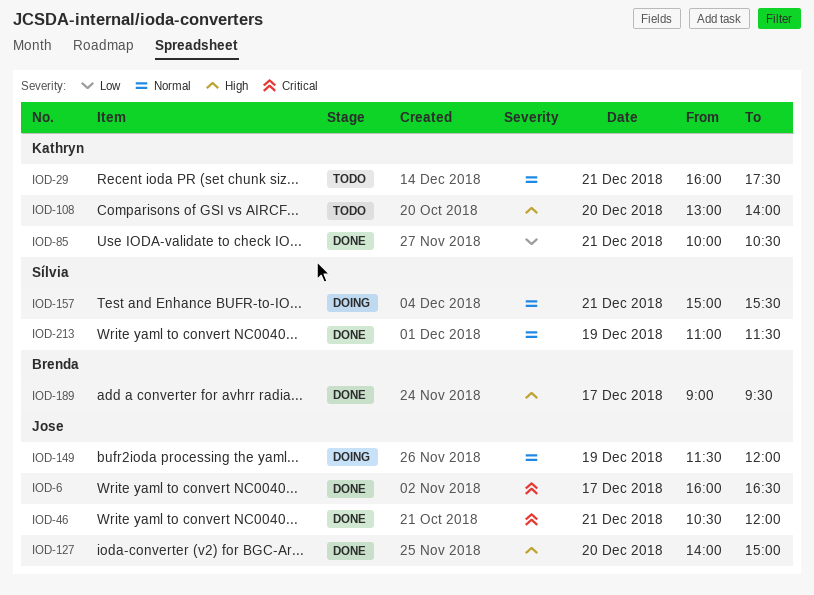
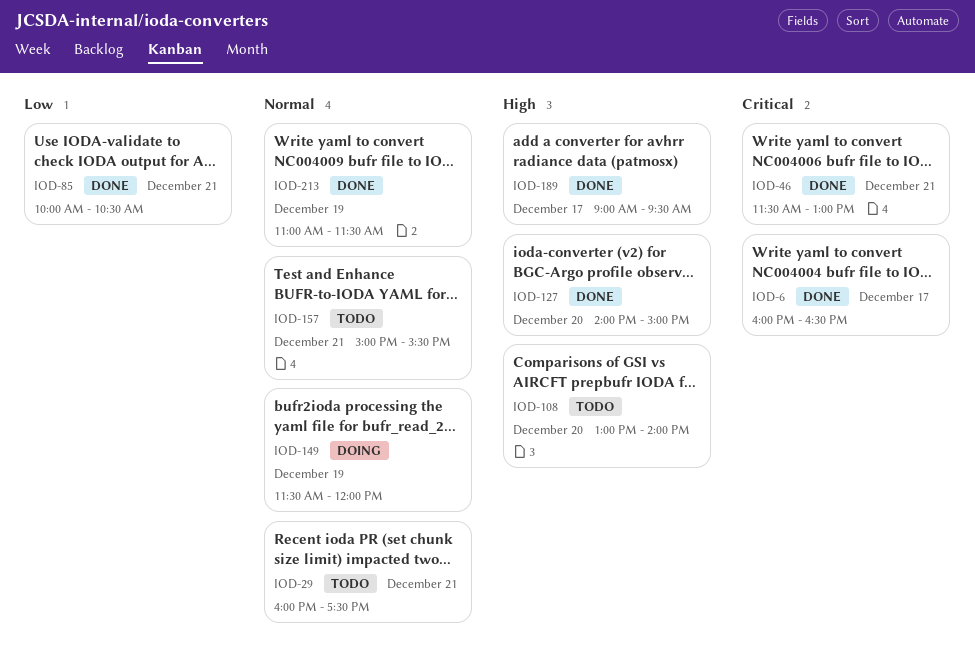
IOD-46, begins: 10:30 -> 11:30
IOD-46, ends: 12:00 -> 13:00
IOD-157, status: Doing -> Todo

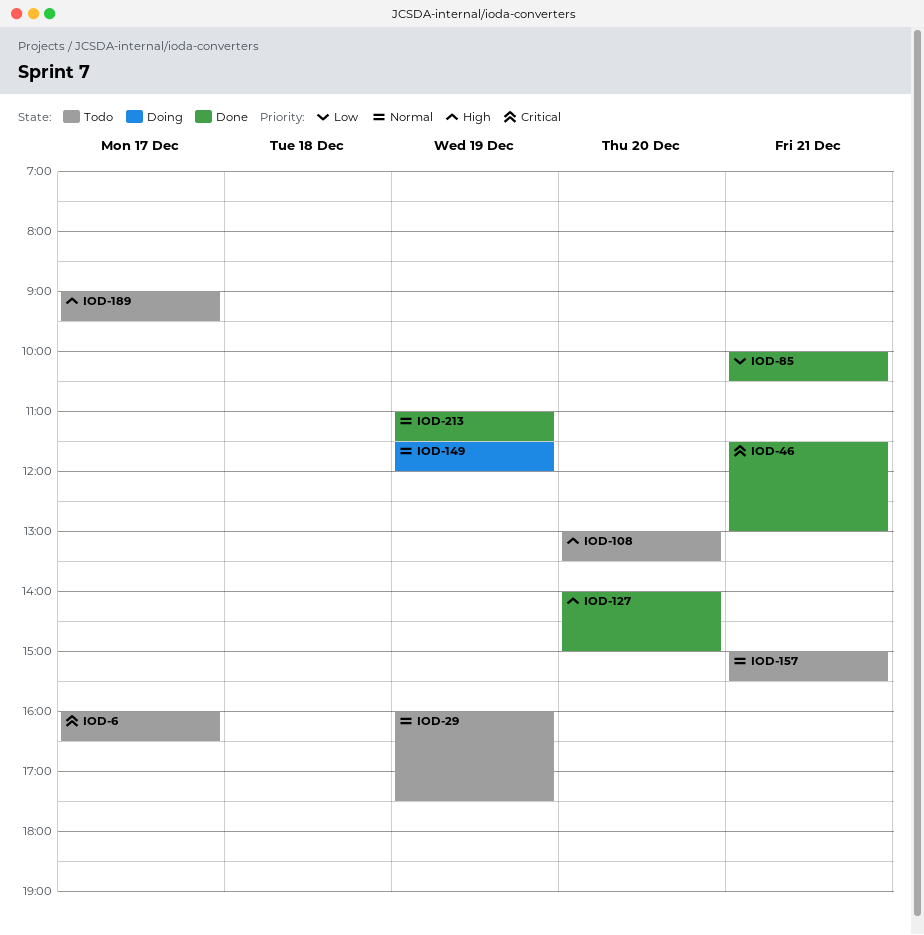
IOD-6, status: Done -> Todo
IOD-29, day: Dec 21 -> Dec 19
IOD-108, ends: 14:00 -> 13:30
IOD-189, status: Done -> Todo

